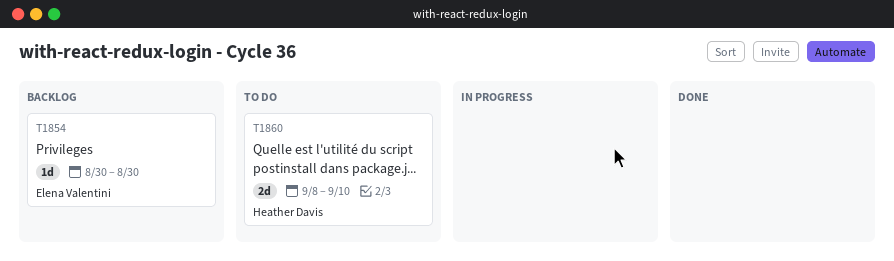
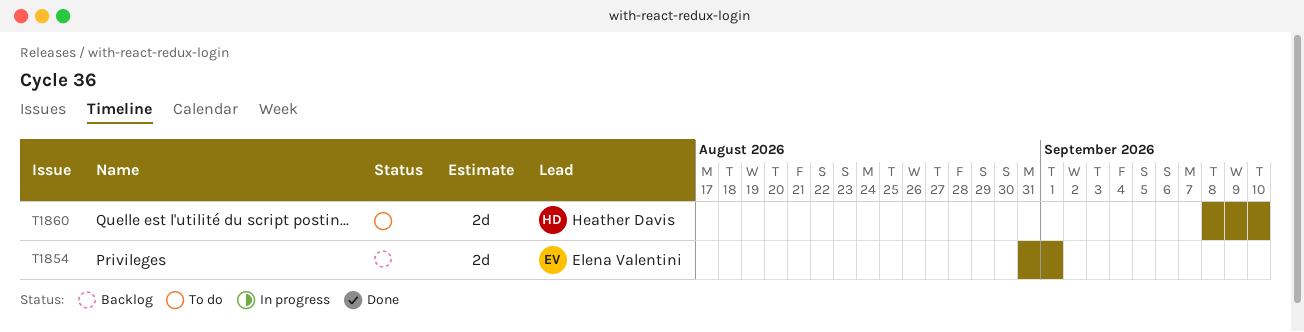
T1854, estimate: 1d -> 2d
T1854, start: Aug 30 -> Aug 31
T1854, due: Aug 30 -> Sep 1

